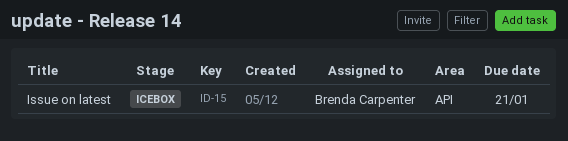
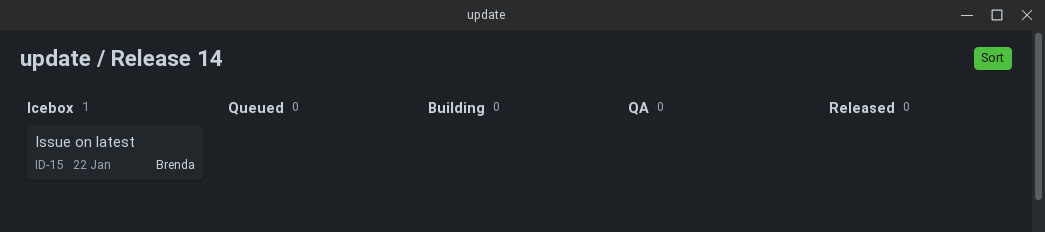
ID-15, due: Jan 21 -> Jan 22

